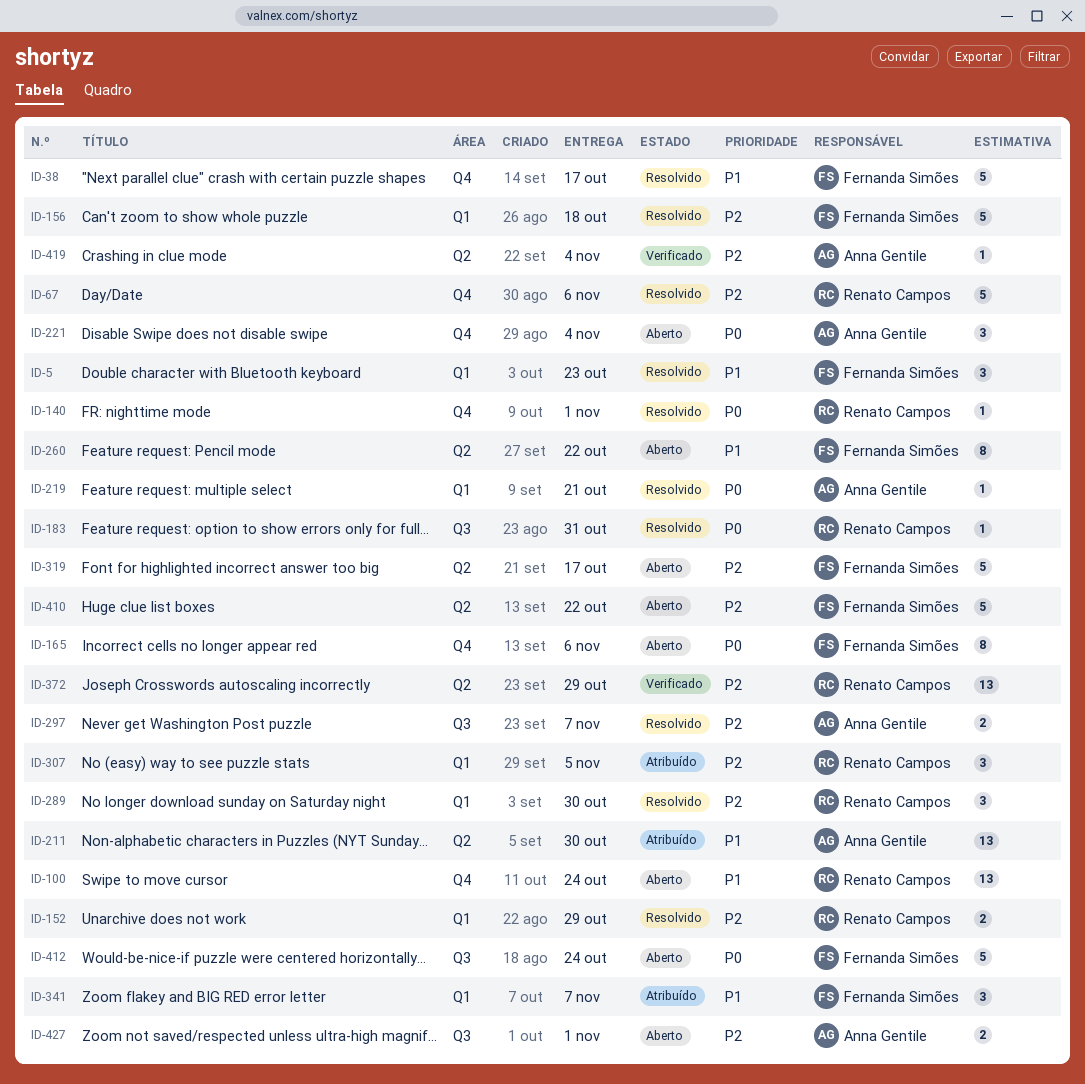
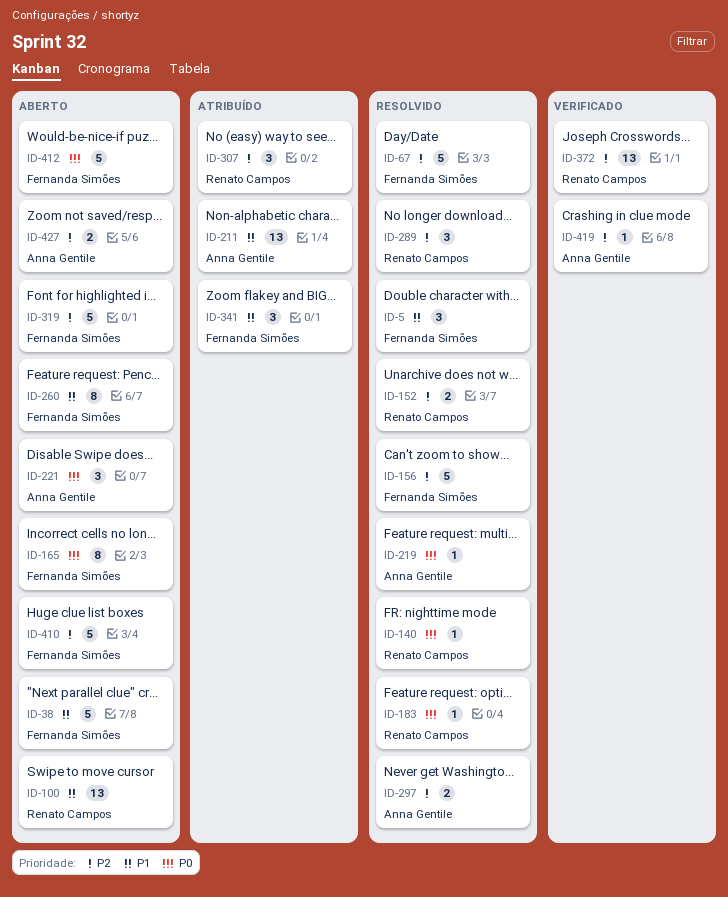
ID-38, status: Resolvido -> Aberto
ID-67, owner: Renato Campos -> Fernanda Simões

